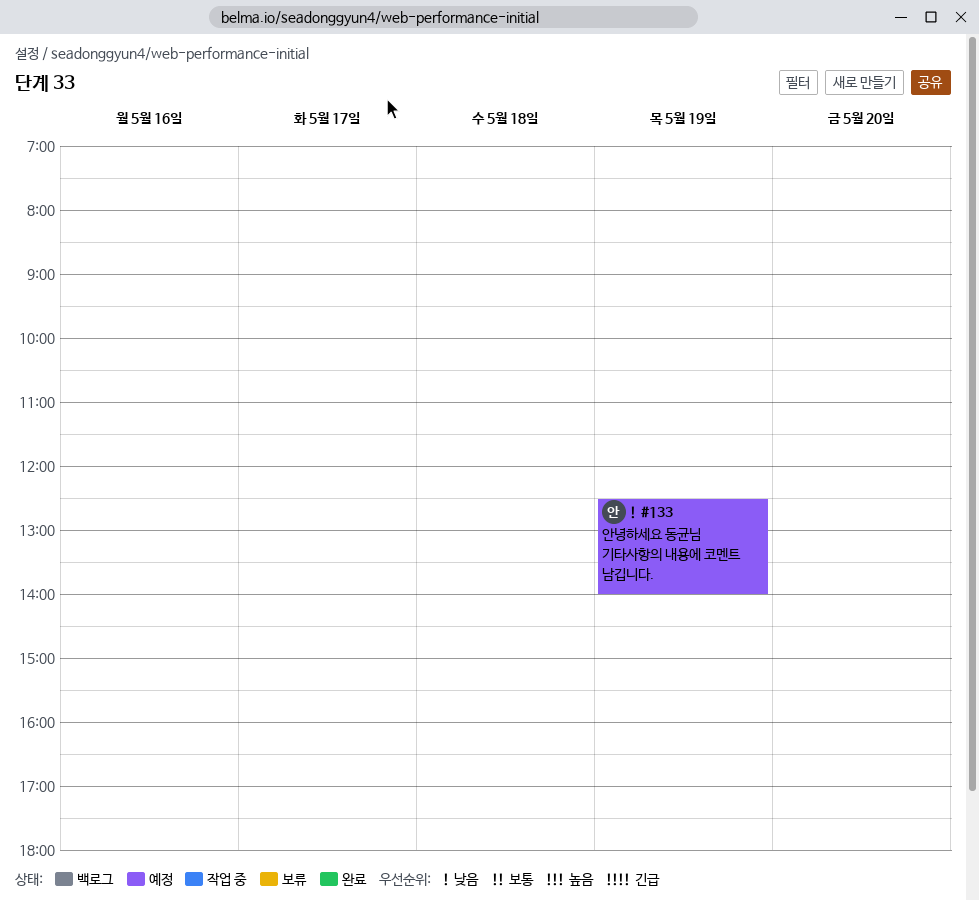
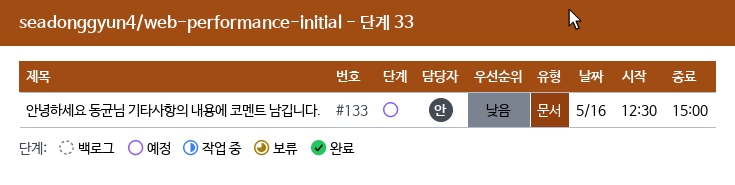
#133, day: May 19 -> May 16
#133, ends: 14:00 -> 15:00

